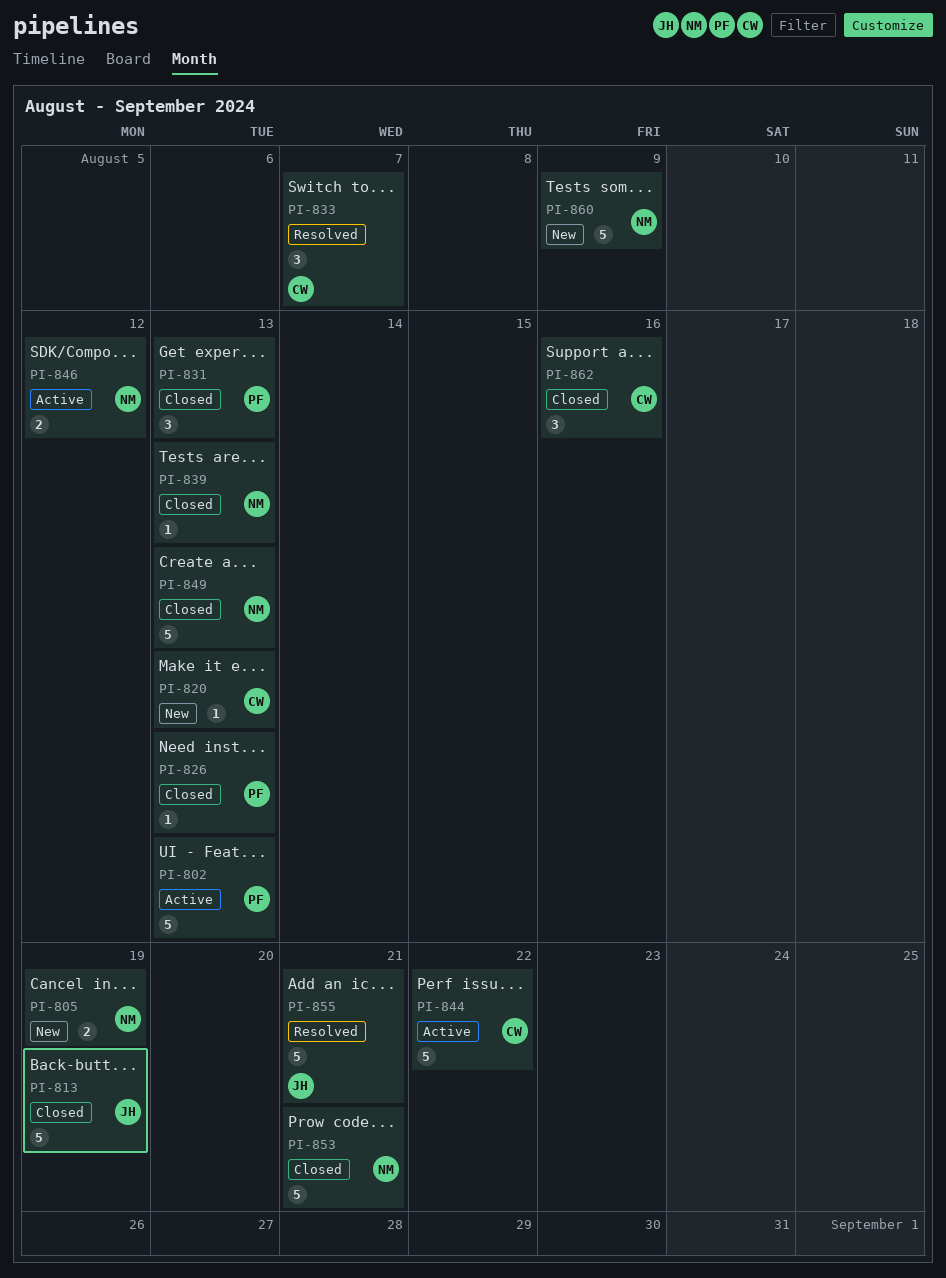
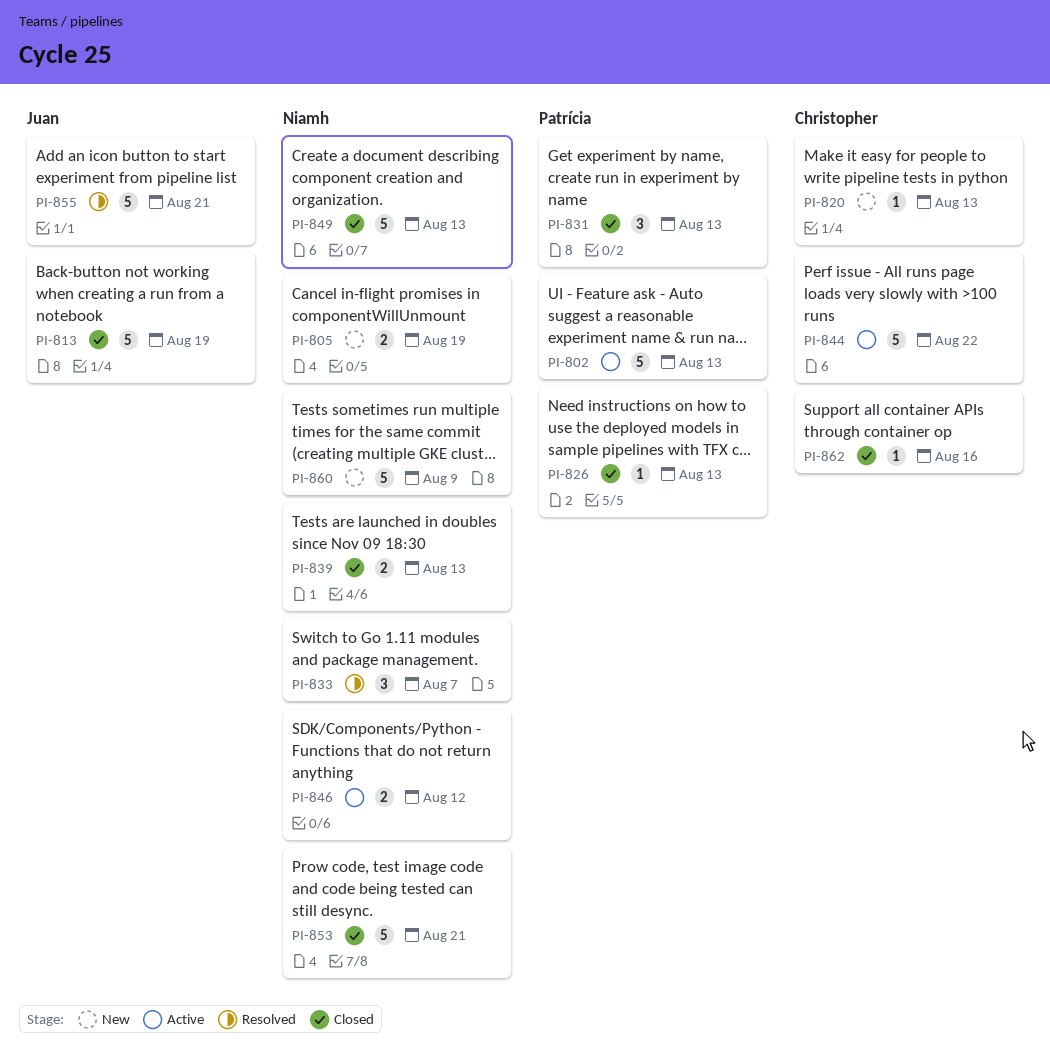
PI-833, owner: Christopher -> Niamh
PI-839, estimate: 1 -> 2
PI-862, estimate: 3 -> 1

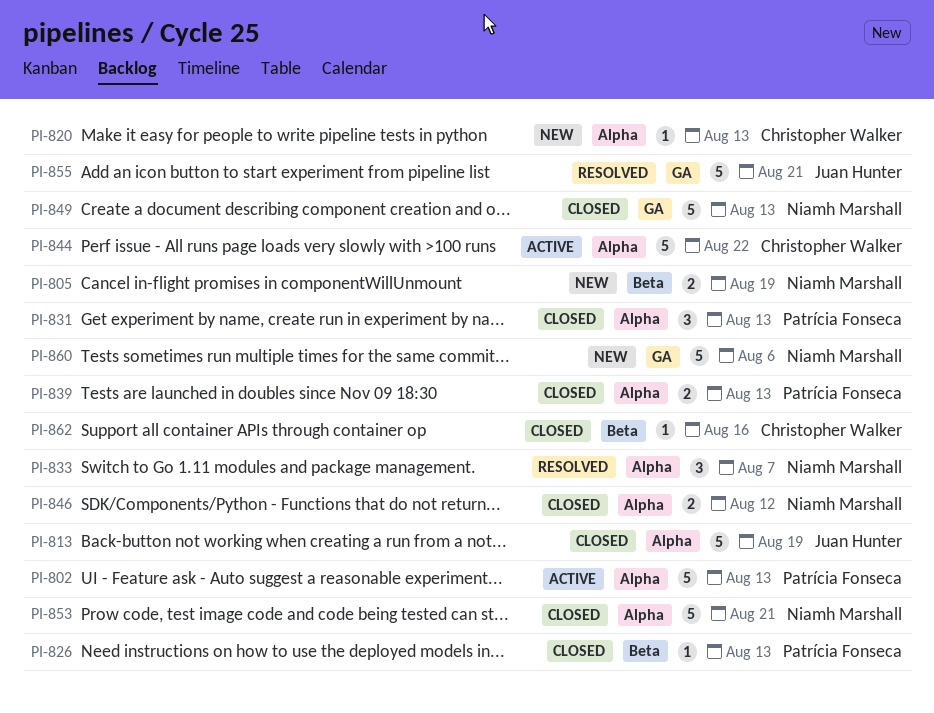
PI-839, owner: Niamh Marshall -> Patrícia Fonseca
PI-846, status: Active -> Closed
PI-860, due: Aug 9 -> Aug 6

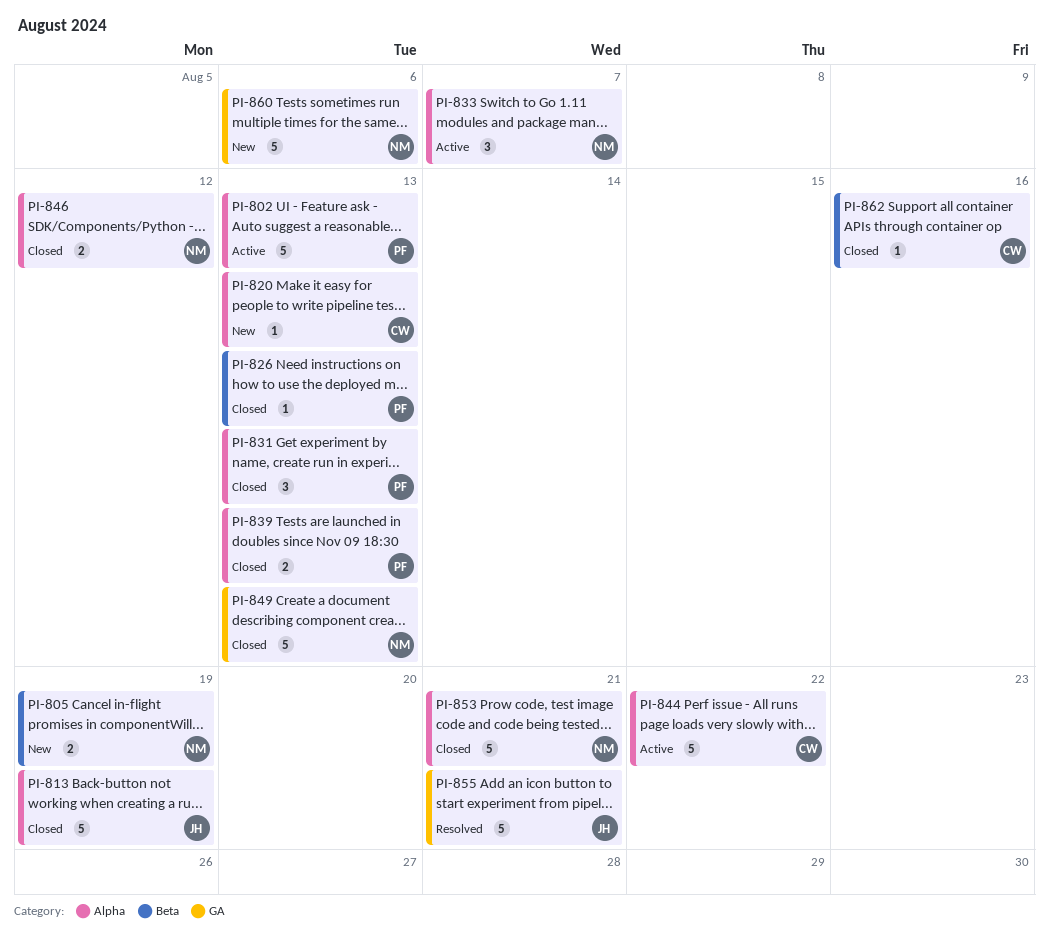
PI-833, status: Resolved -> Active

